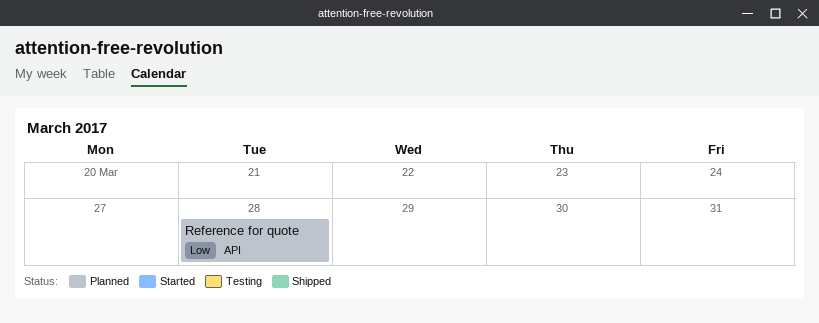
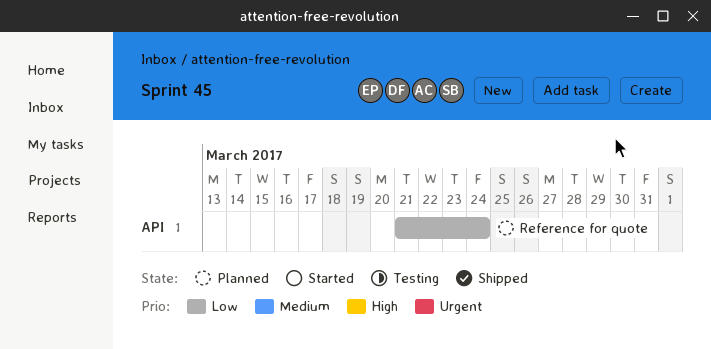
Reference for quote, due: Mar 28 -> Mar 24

